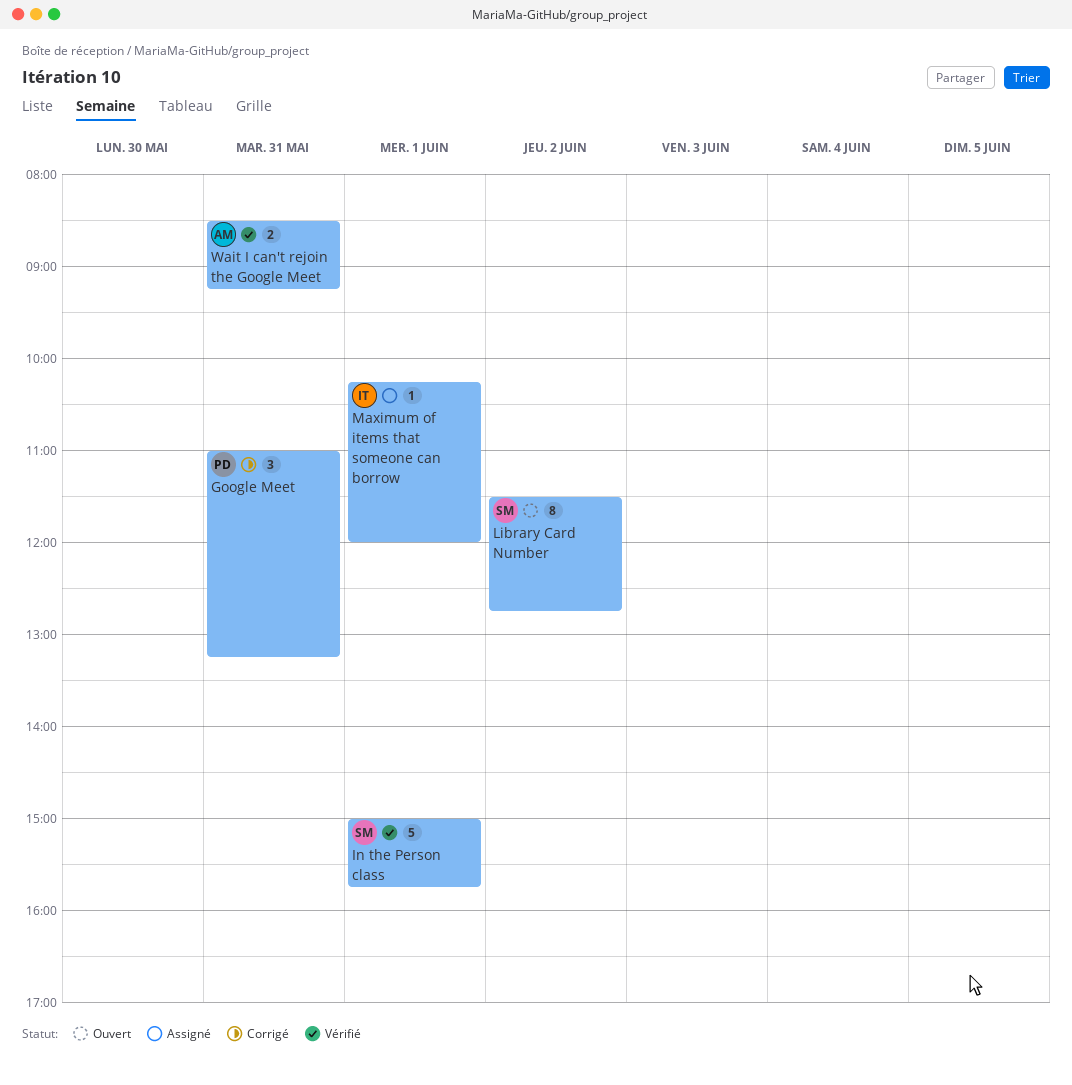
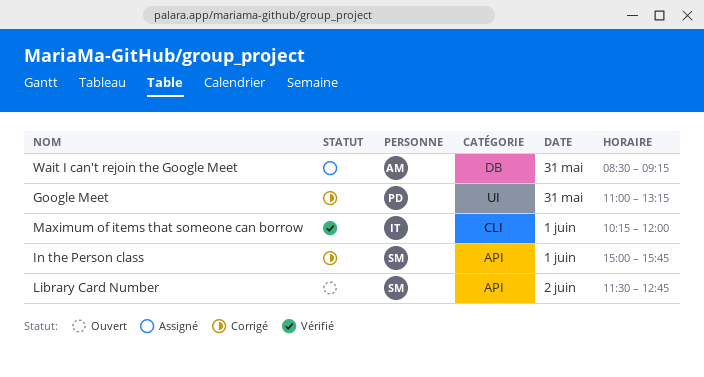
In the Person class, status: Vérifié -> Corrigé
Maximum of items that someone can borrow, status: Assigné -> Vérifié
Wait I can't rejoin the Google Meet, status: Vérifié -> Assigné

